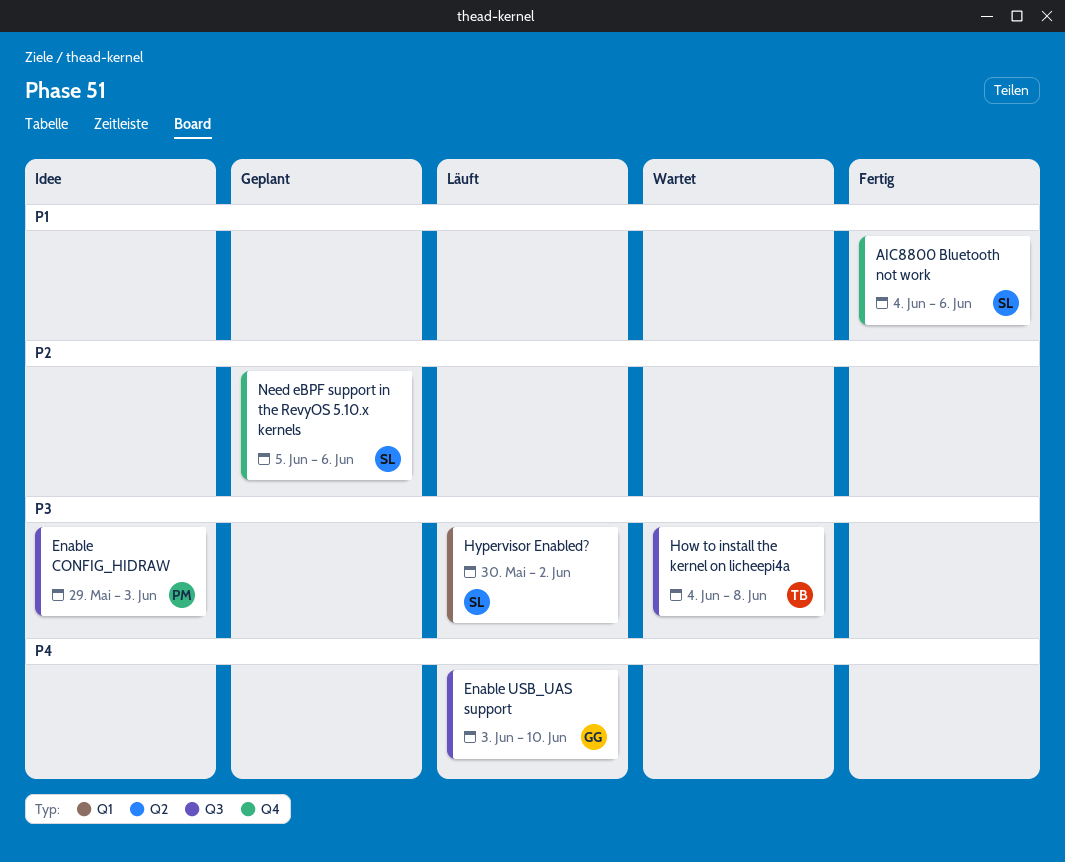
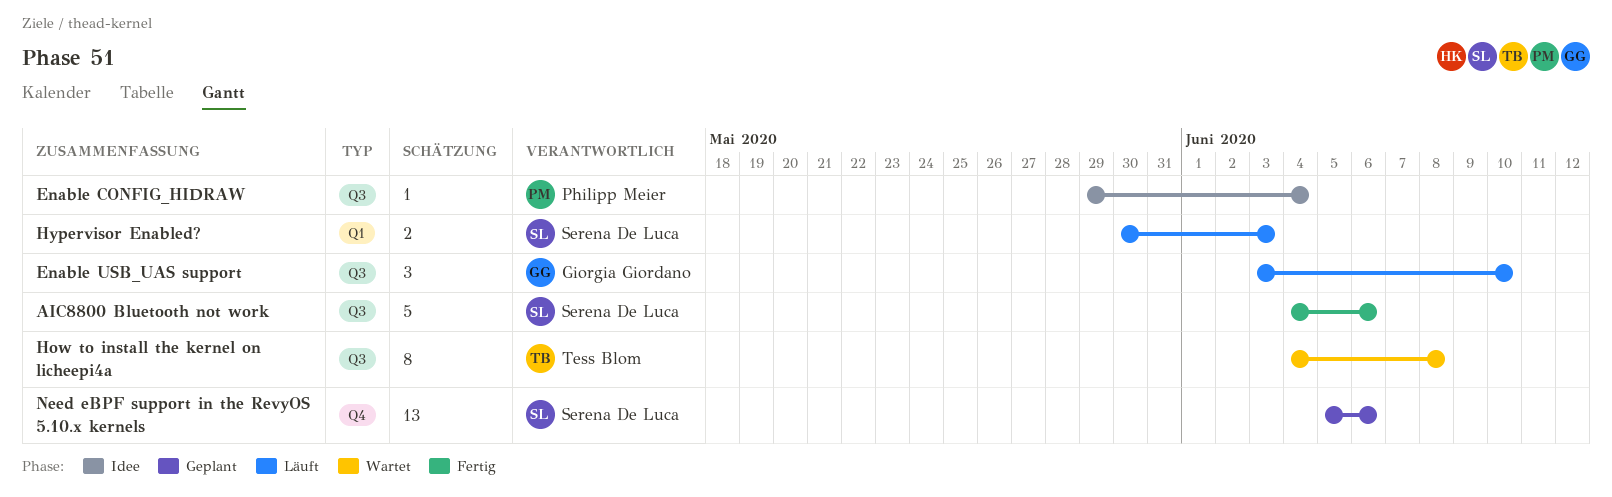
AIC8800 Bluetooth not work, label: Q4 -> Q3
Enable CONFIG_HIDRAW, due: Jun 3 -> Jun 4
Hypervisor Enabled?, due: Jun 2 -> Jun 3

